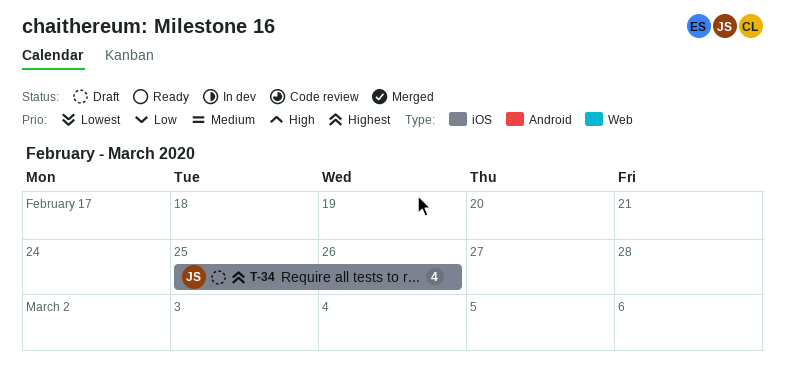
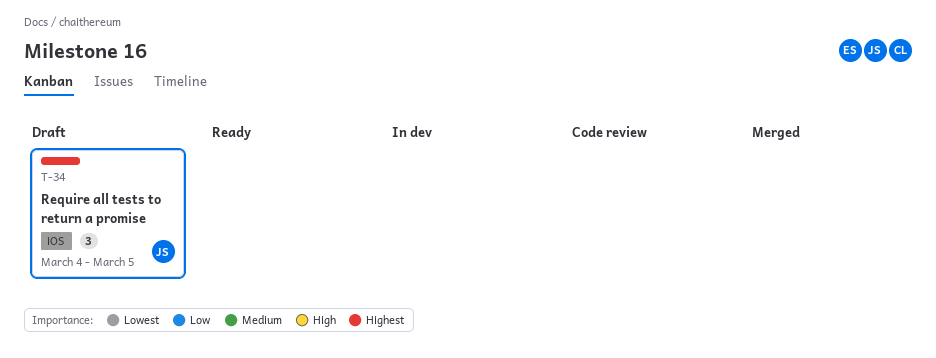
T-34, estimate: 4 -> 3
T-34, start: Feb 25 -> Mar 4
T-34, due: Feb 26 -> Mar 5

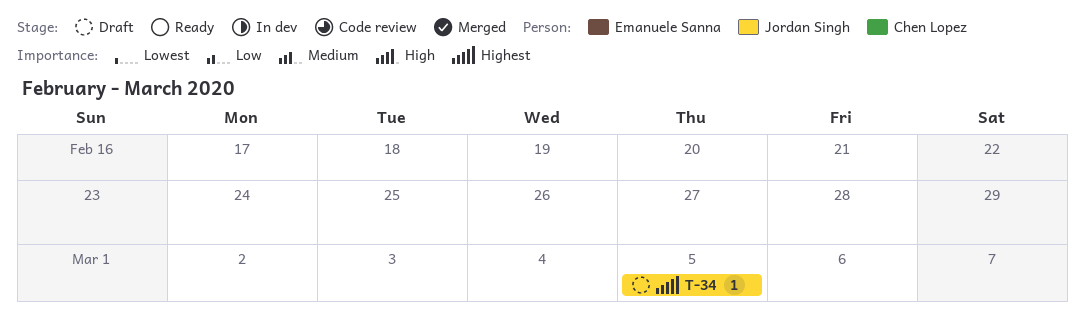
T-34, estimate: 3 -> 1
T-34, start: Mar 4 -> Mar 5

